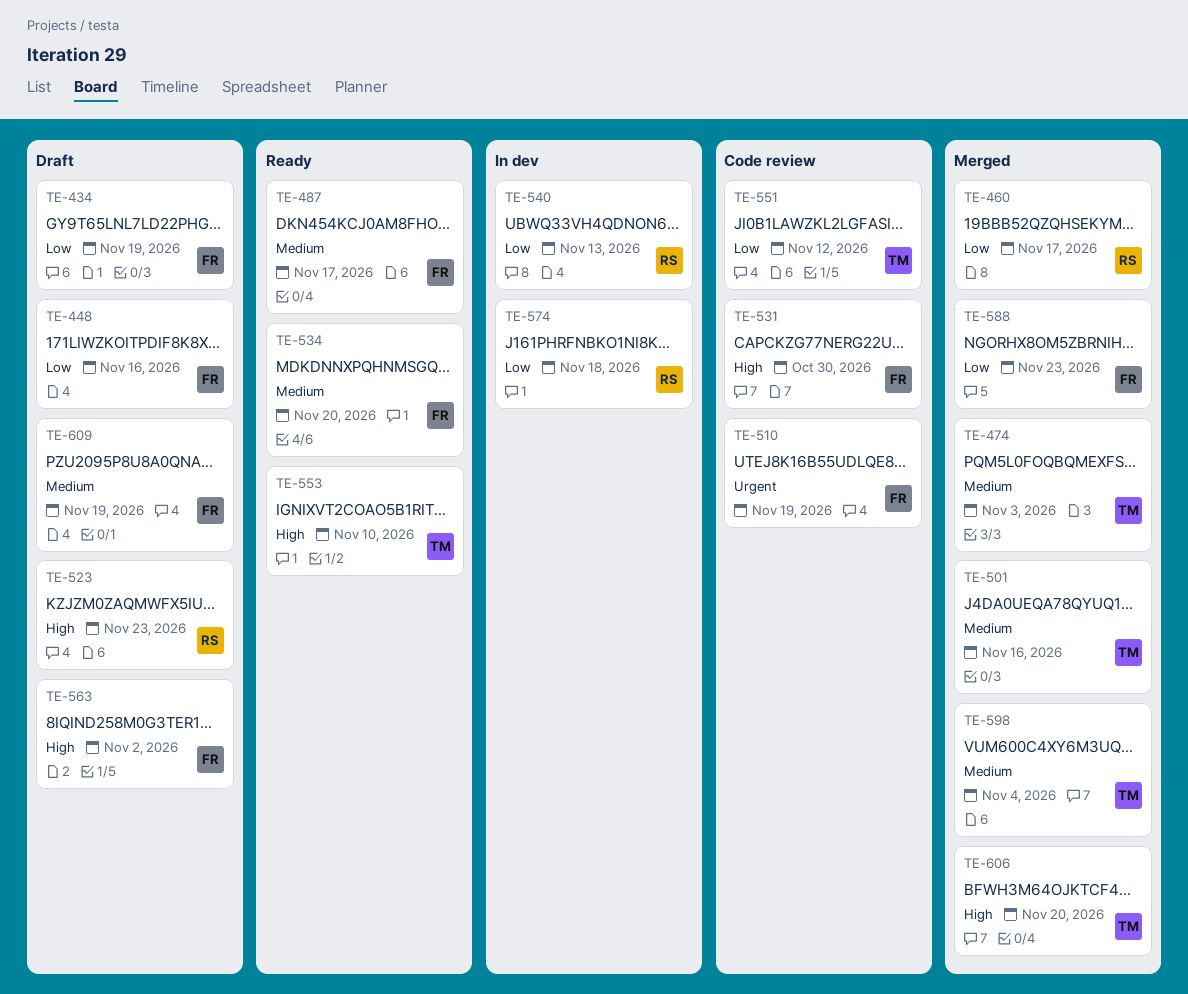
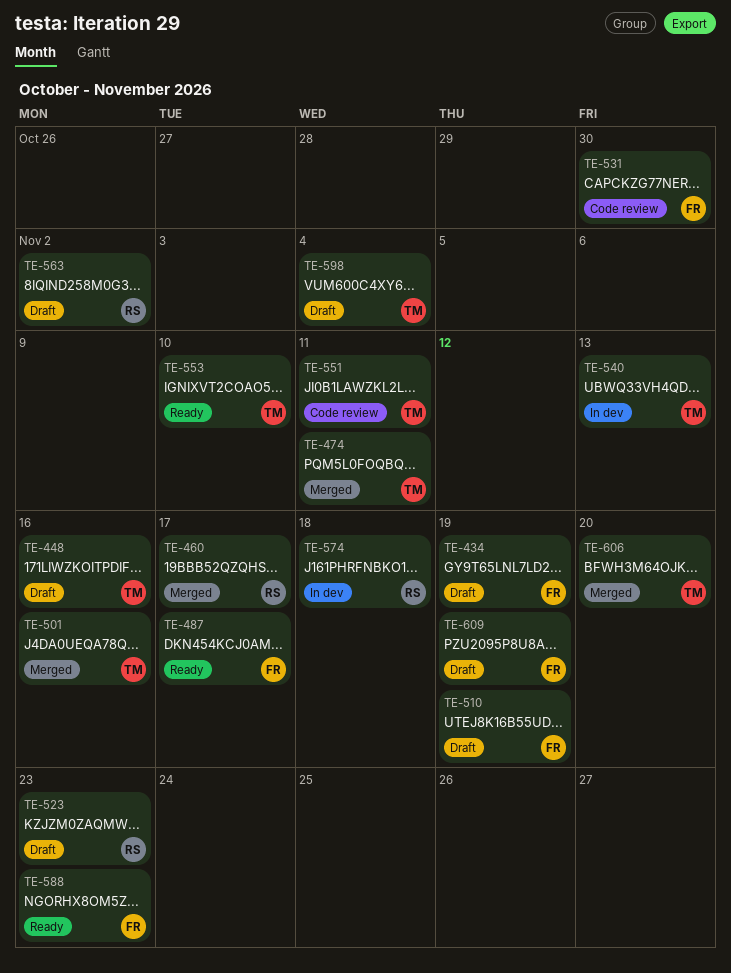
TE-448, owner: FR -> TM
TE-474, due: Nov 3 -> Nov 11
TE-510, status: Code review -> Draft
TE-534: present -> none
TE-540, owner: RS -> TM
TE-551, due: Nov 12 -> Nov 11
TE-563, owner: FR -> RS
TE-588, status: Merged -> Ready
TE-598, status: Merged -> Draft

